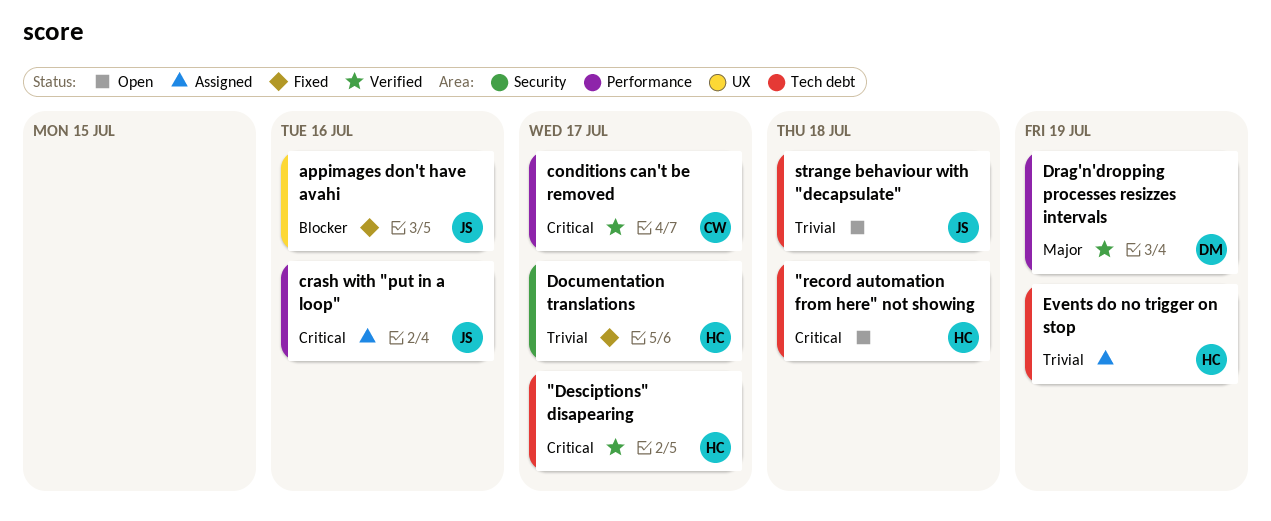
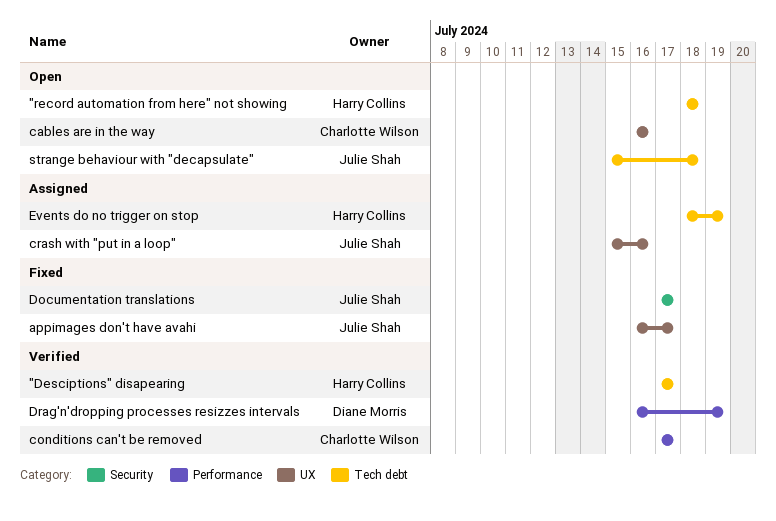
appimages don't have avahi, due: Jul 16 -> Jul 17
cables are in the way: none -> present
crash with "put in a loop", label: Performance -> UX
Documentation translations, owner: Harry Collins -> Julie Shah

